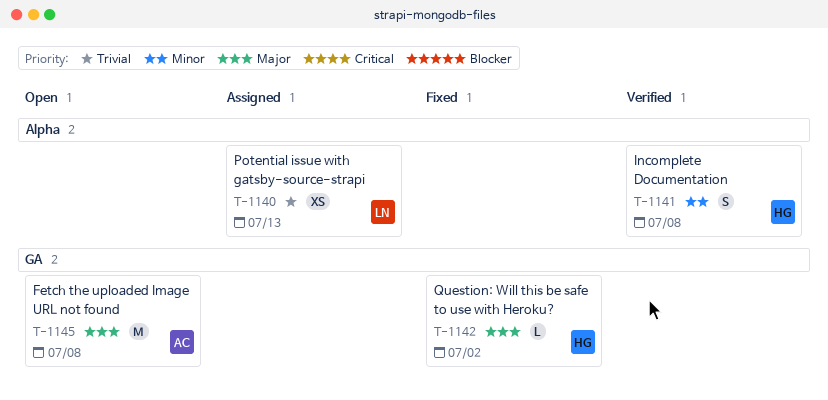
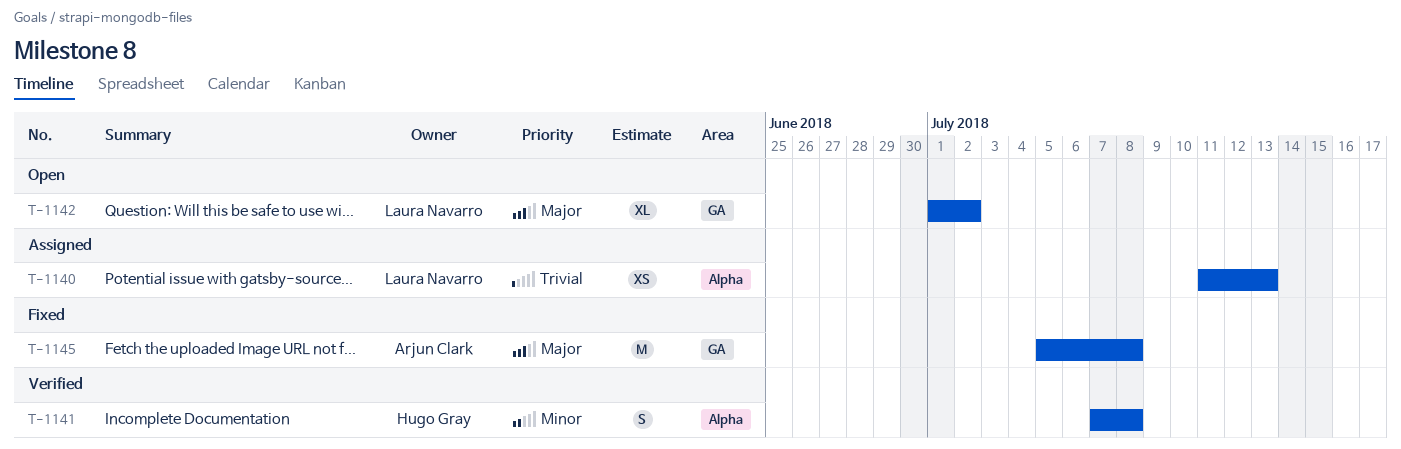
T-1142, status: Fixed -> Open
T-1142, owner: Hugo Gray -> Laura Navarro
T-1142, estimate: L -> XL
T-1145, status: Open -> Fixed

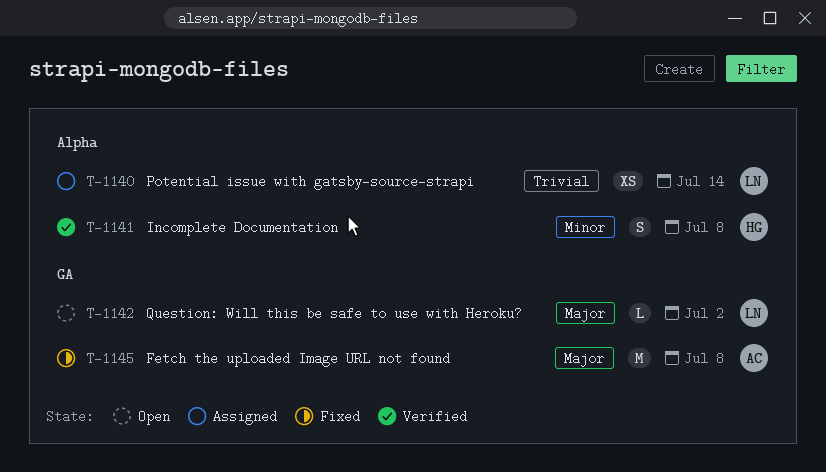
T-1140, due: Jul 13 -> Jul 14
T-1142, estimate: XL -> L

